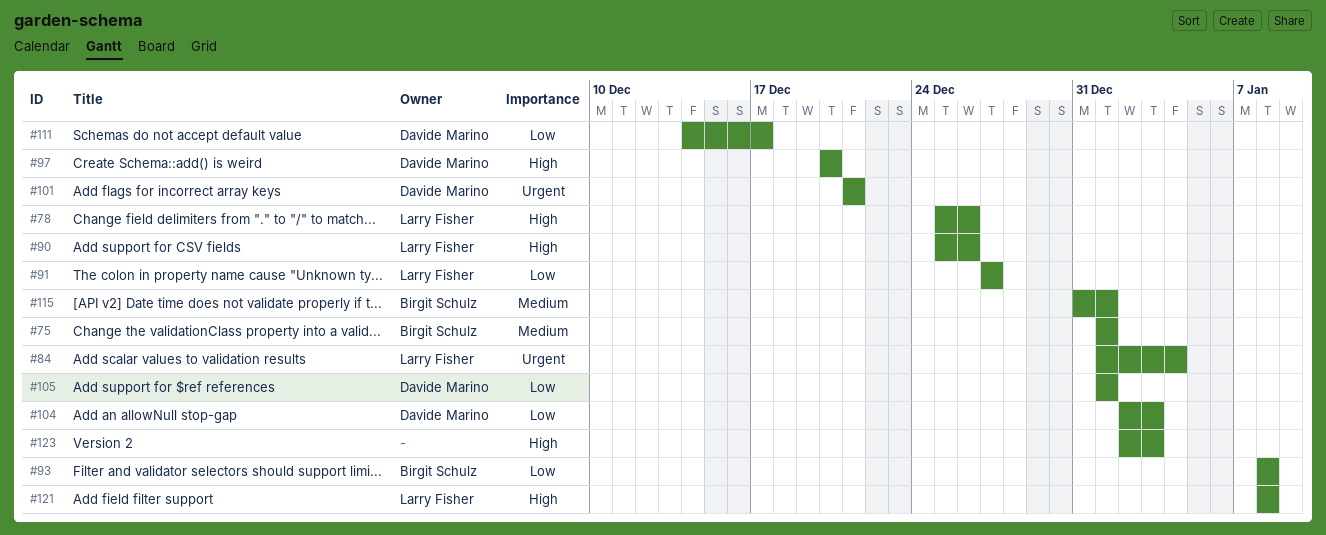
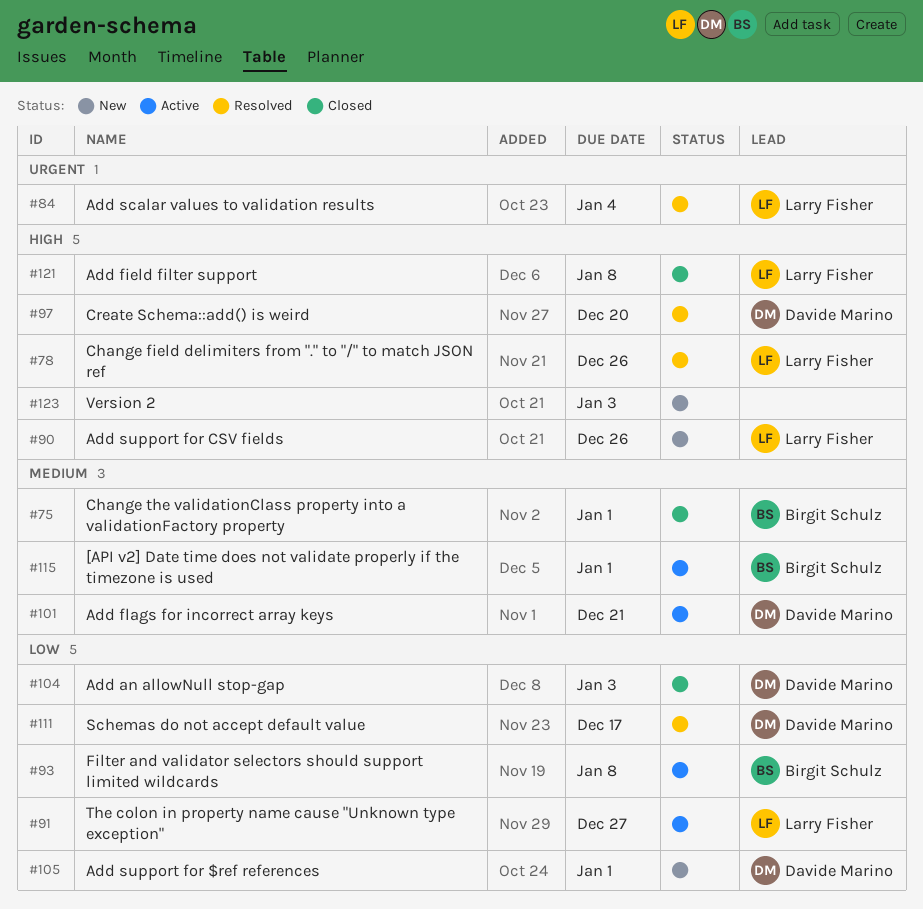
#101, priority: Urgent -> Medium

